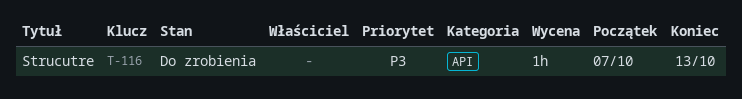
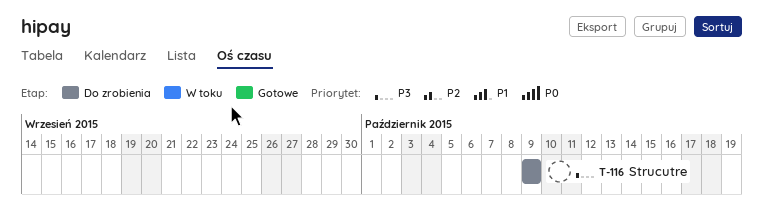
T-116, start: Oct 7 -> Oct 9
T-116, due: Oct 13 -> Oct 9

